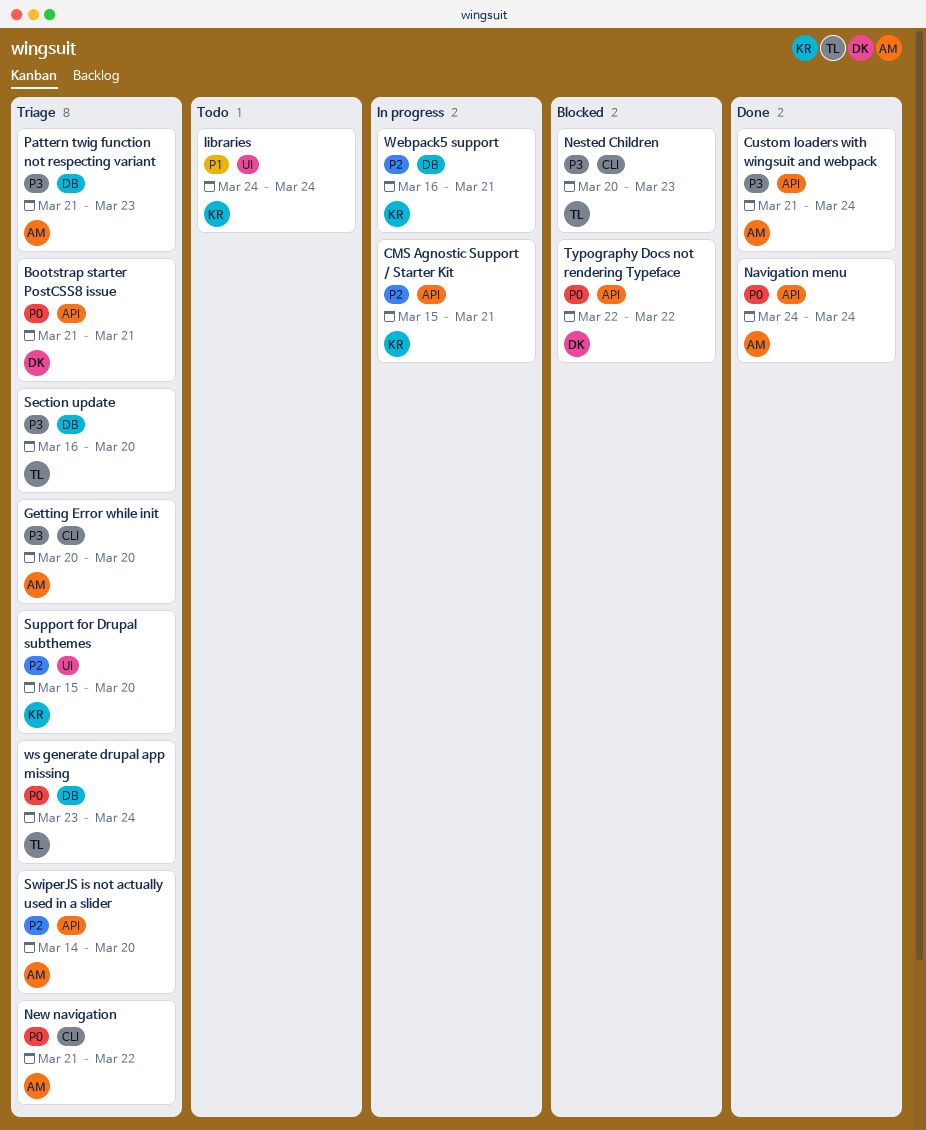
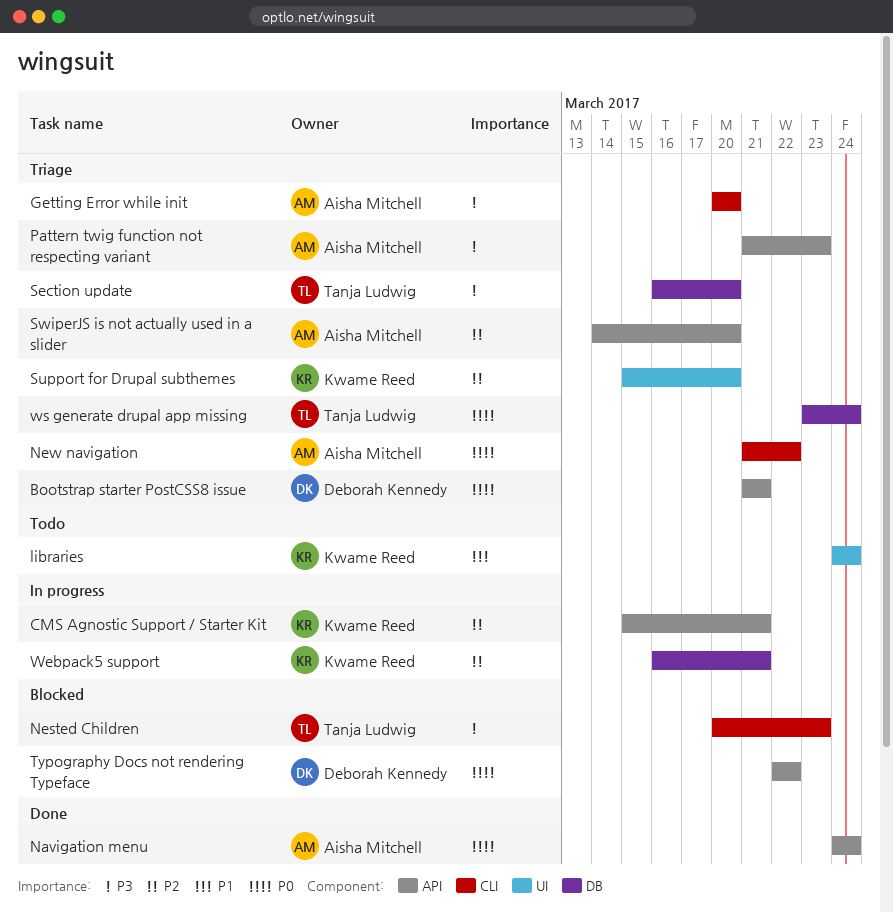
Custom loaders with wingsuit and webpack: present -> none
Pattern twig function not respecting variant, label: DB -> API

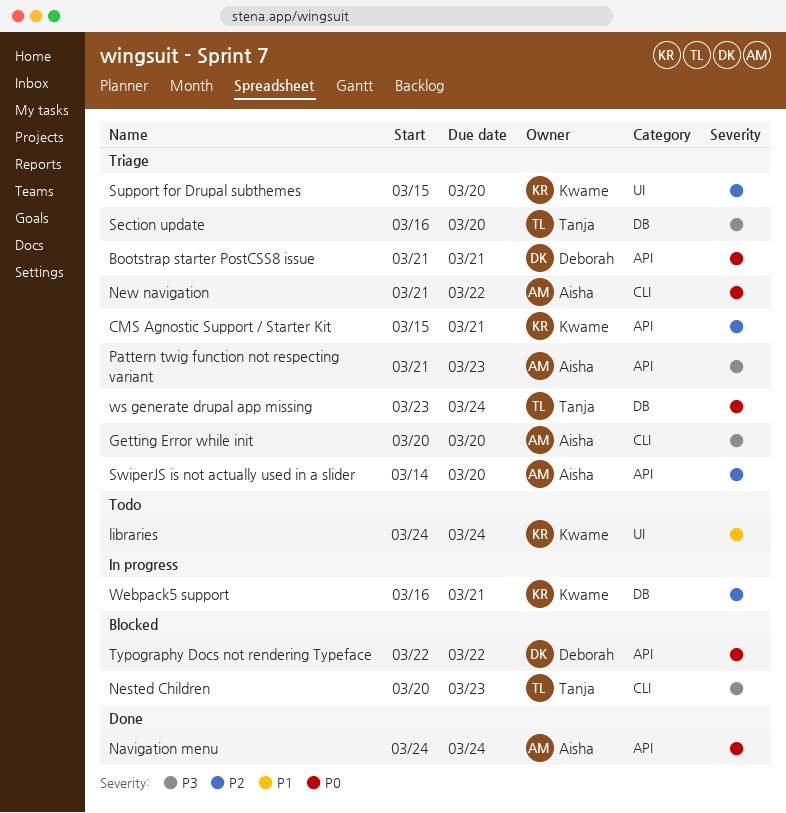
CMS Agnostic Support / Starter Kit, status: In progress -> Triage

